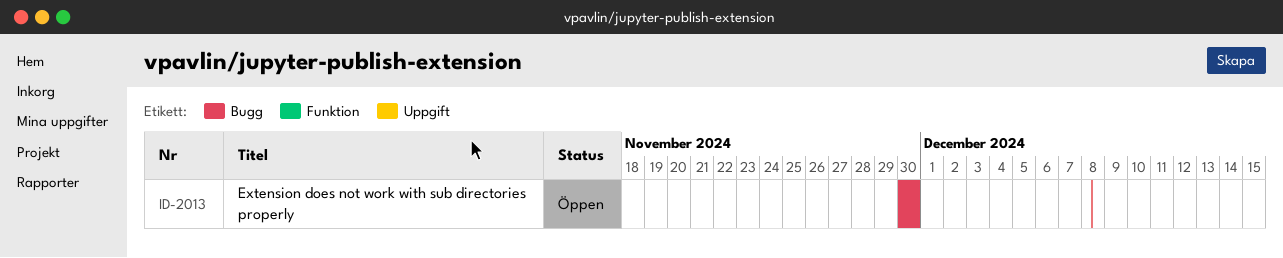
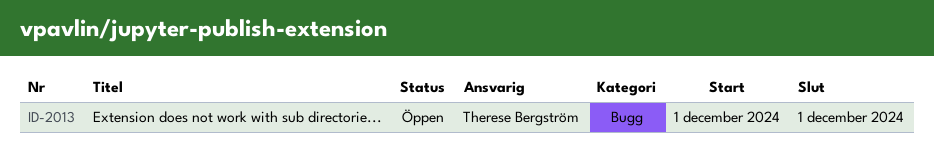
ID-2013, start: Nov 30 -> Dec 1
ID-2013, due: Nov 30 -> Dec 1

